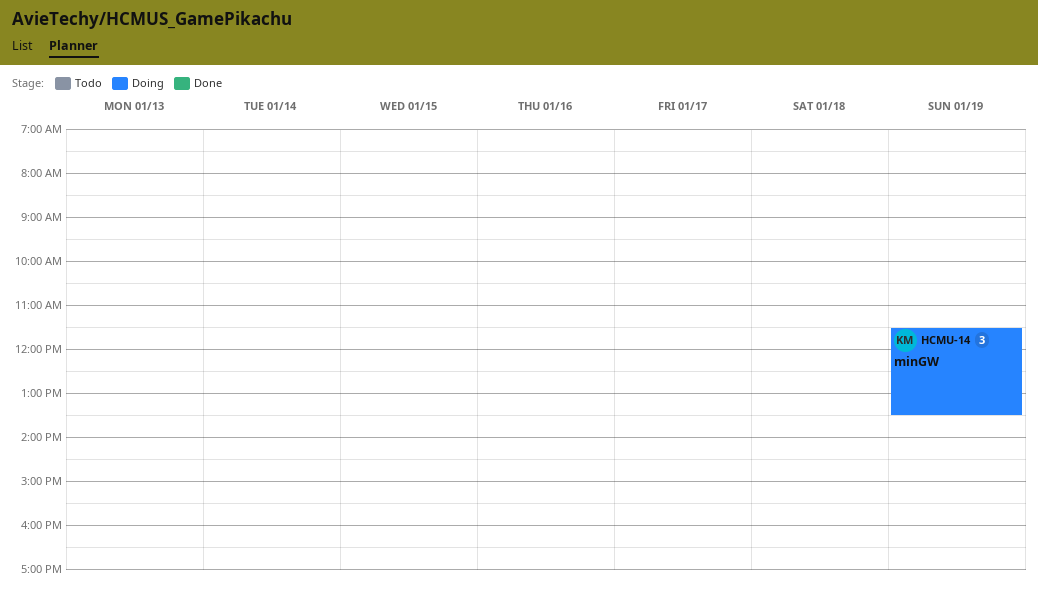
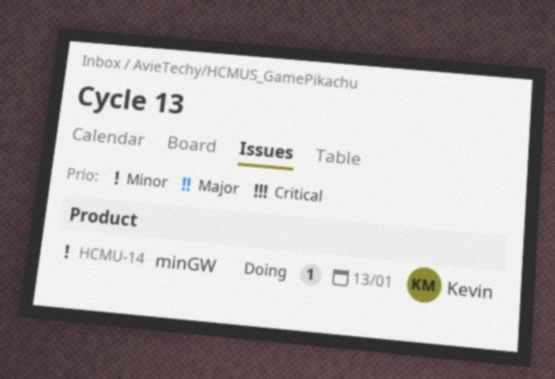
HCMU-14, estimate: 3 -> 1
HCMU-14, day: Jan 19 -> Jan 13

